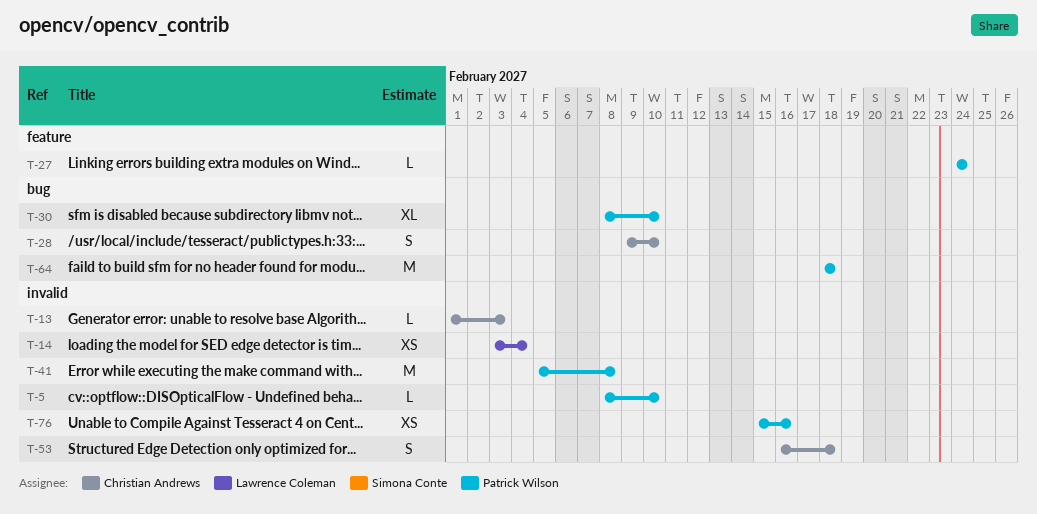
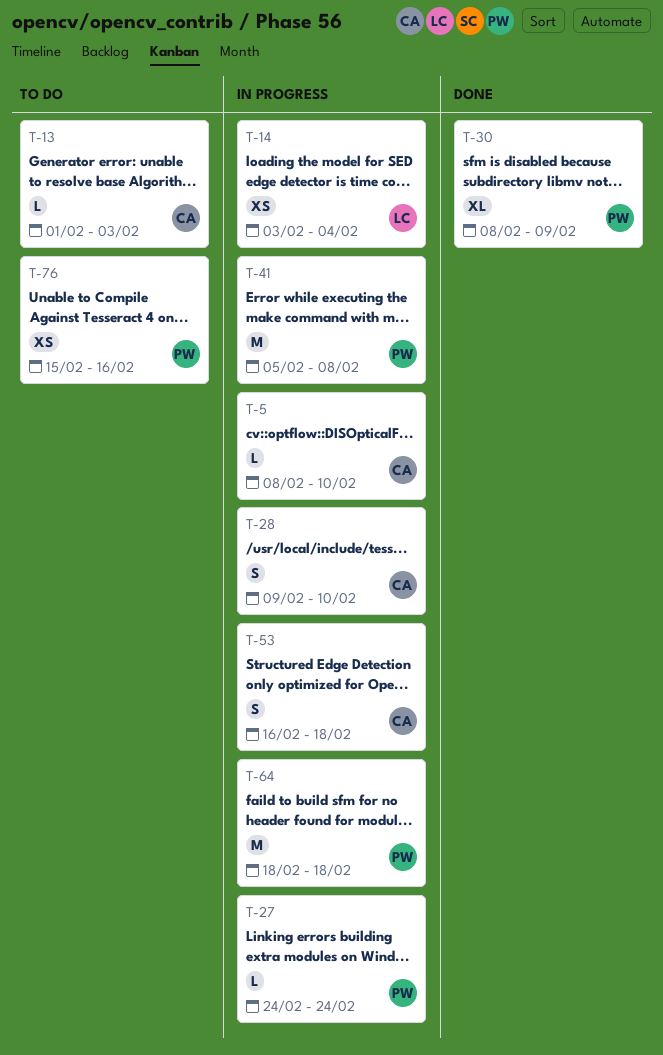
T-5, owner: Patrick Wilson -> Christian Andrews
T-30, due: Feb 10 -> Feb 9

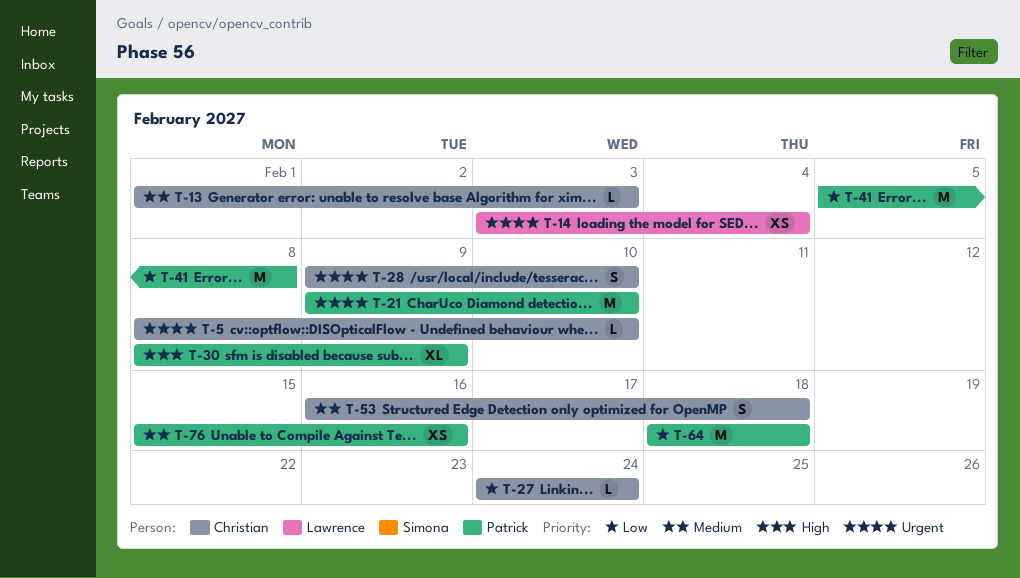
T-21: none -> present
T-27, owner: Patrick -> Christian

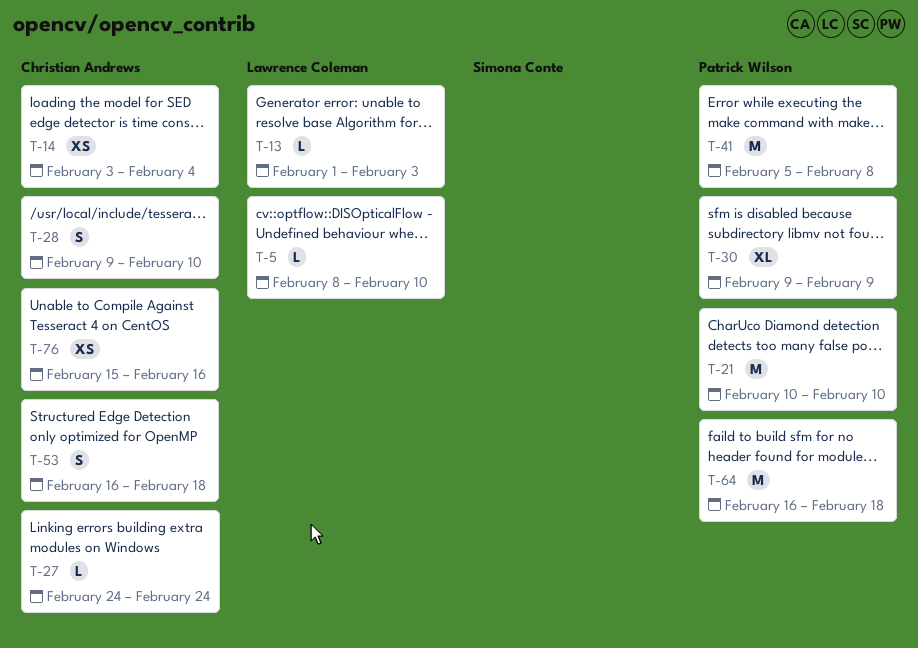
T-5, owner: Christian Andrews -> Lawrence Coleman
T-13, owner: Christian Andrews -> Lawrence Coleman
T-14, owner: Lawrence Coleman -> Christian Andrews
T-21, start: Feb 9 -> Feb 10
T-30, start: Feb 8 -> Feb 9
T-64, start: Feb 18 -> Feb 16
T-76, owner: Patrick Wilson -> Christian Andrews

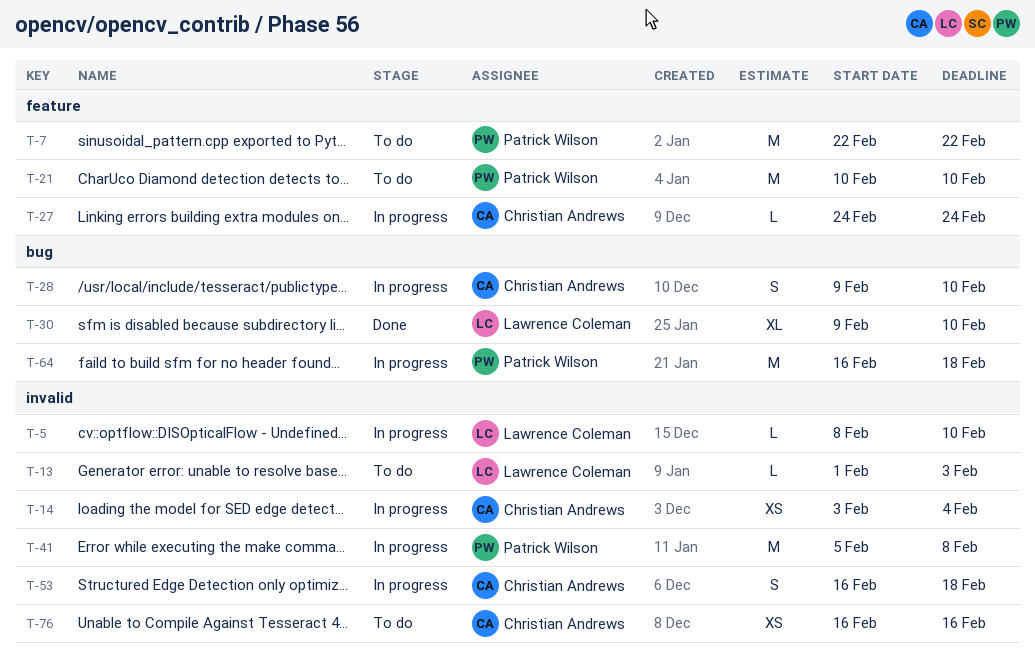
T-7: none -> present
T-30, owner: Patrick Wilson -> Lawrence Coleman
T-30, due: Feb 9 -> Feb 10
T-76, start: Feb 15 -> Feb 16

